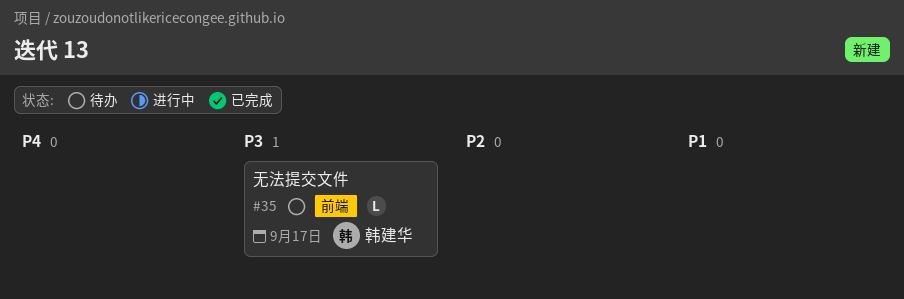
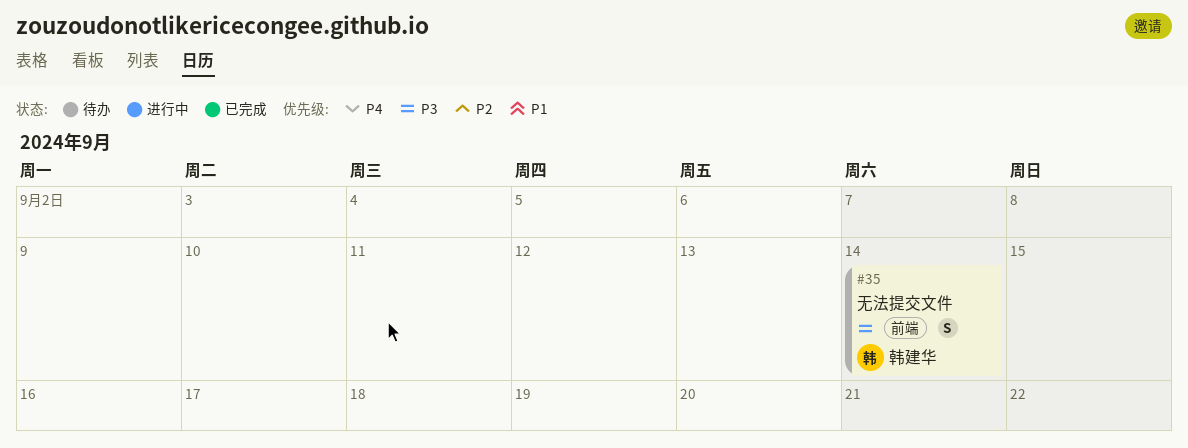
#35, estimate: L -> S
#35, due: Sep 17 -> Sep 14

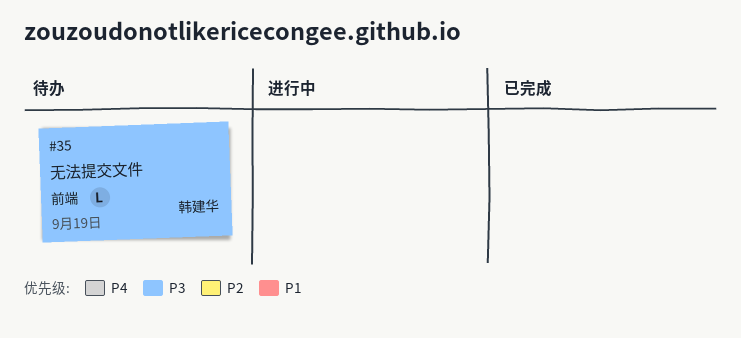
#35, estimate: S -> L
#35, due: Sep 14 -> Sep 19

